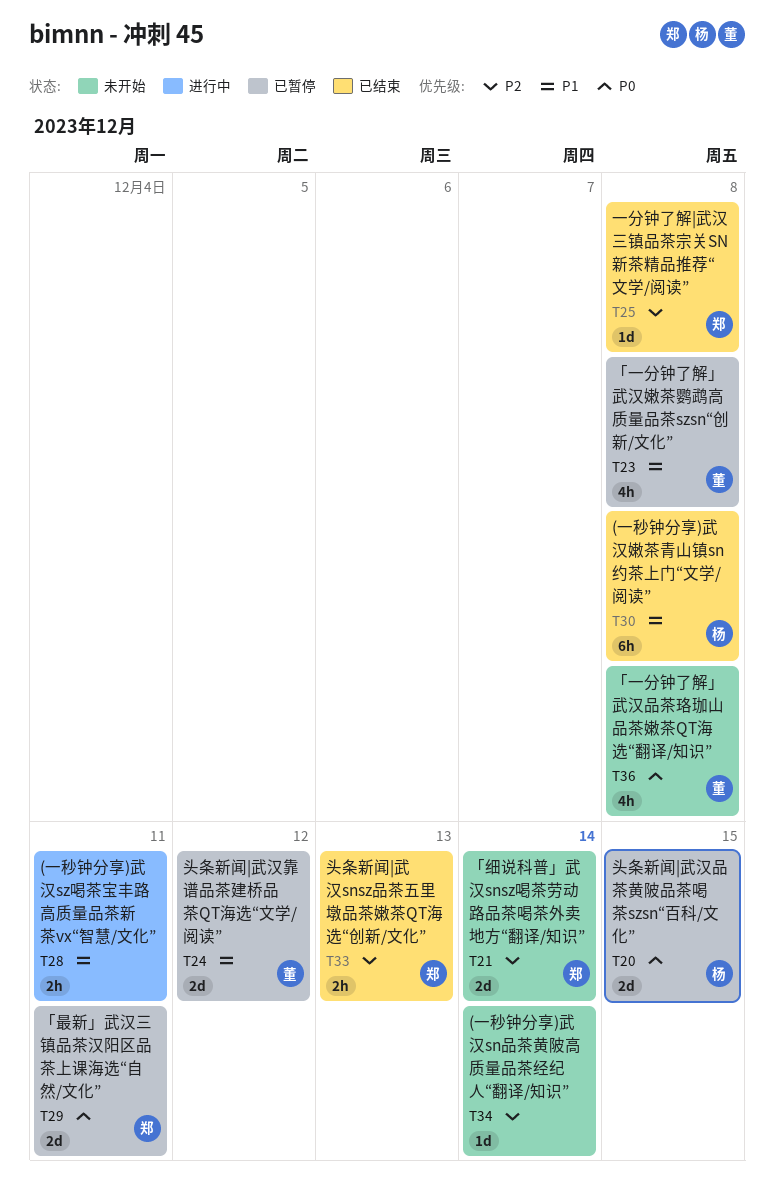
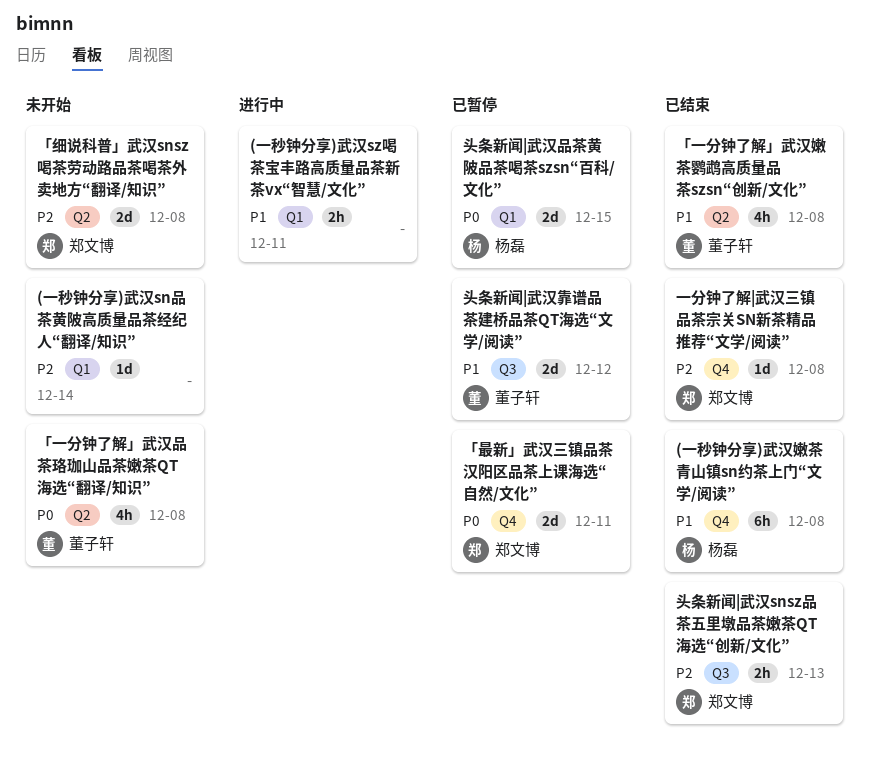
「一分钟了解」武汉嫩茶鹦鹉高质量品茶szsn“创新/文化”, status: 已暂停 -> 已结束
「细说科普」武汉snsz喝茶劳动路品茶喝茶外卖地方“翻译/知识”, due: Dec 14 -> Dec 8

